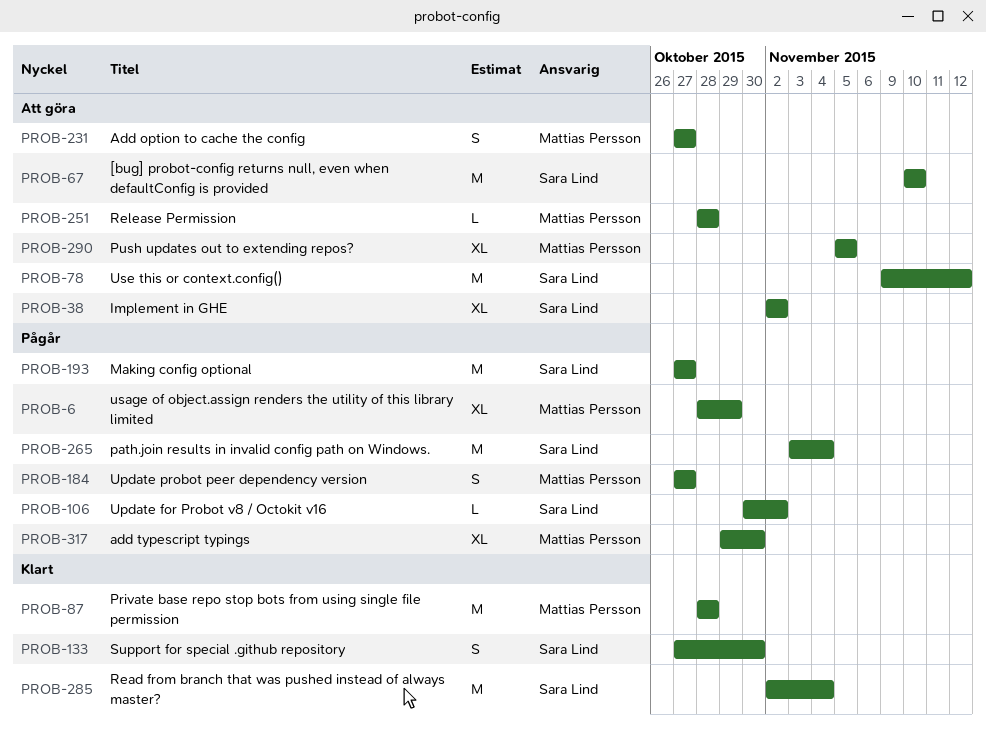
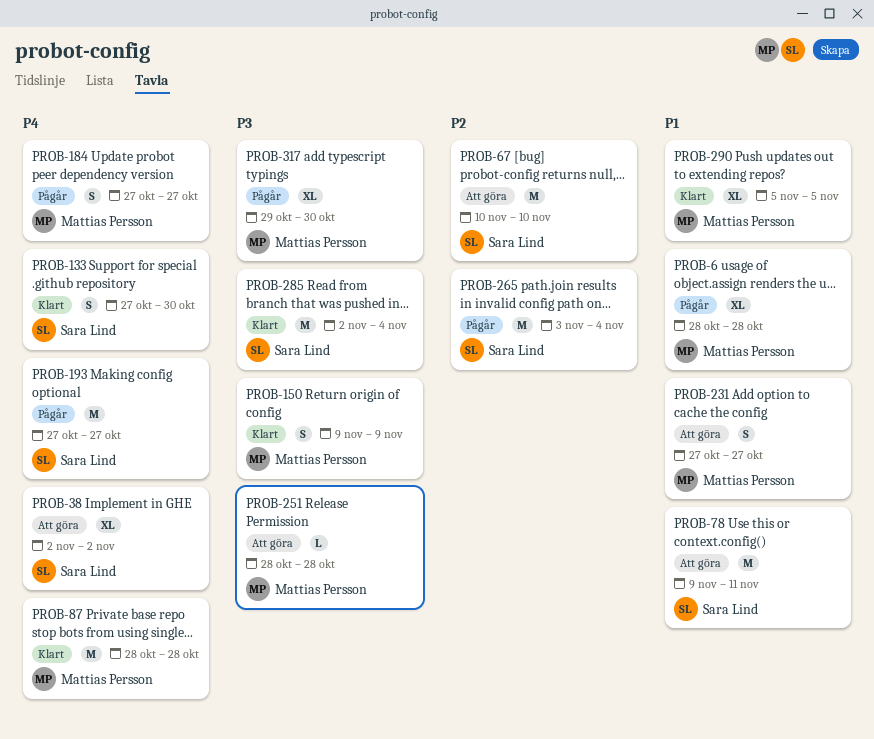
PROB-6, due: Oct 29 -> Oct 28
PROB-78, due: Nov 12 -> Nov 11
PROB-106: present -> none
PROB-150: none -> present
PROB-290, status: Att göra -> Klart

